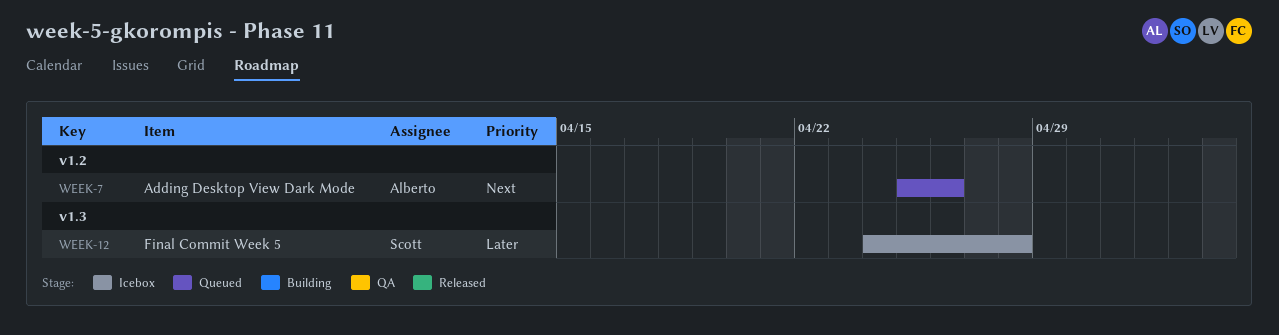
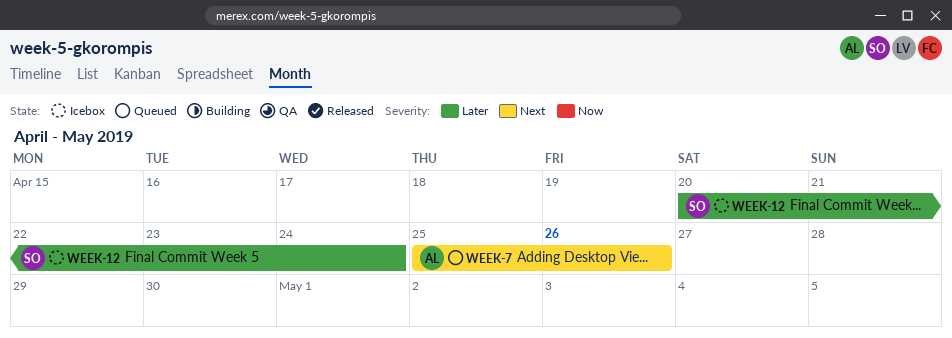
WEEK-12, start: Apr 24 -> Apr 20
WEEK-12, due: Apr 28 -> Apr 24

